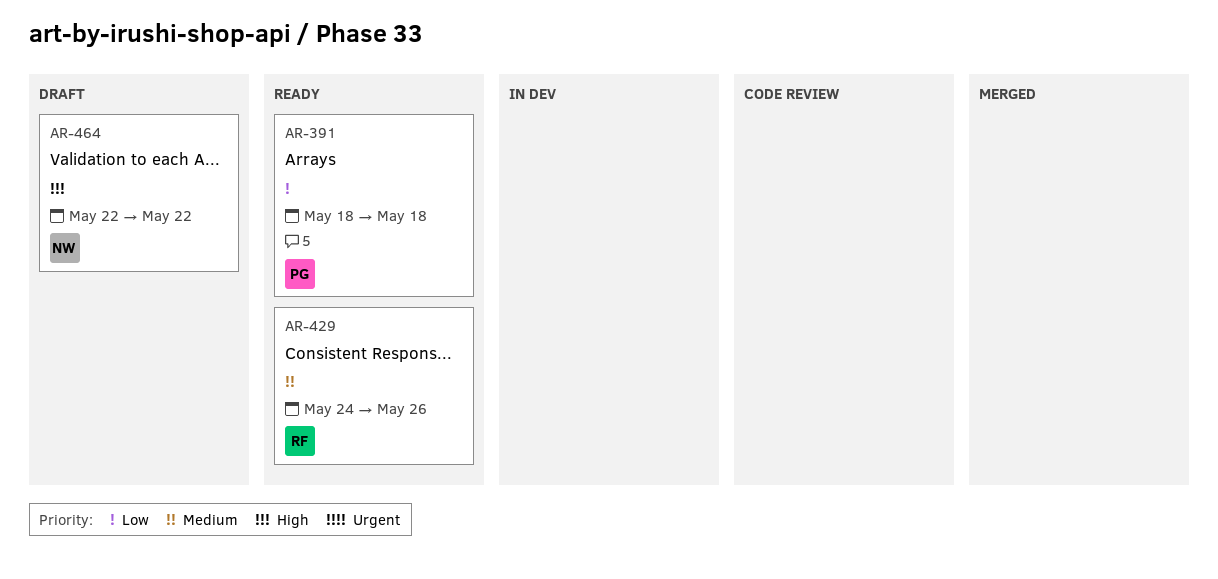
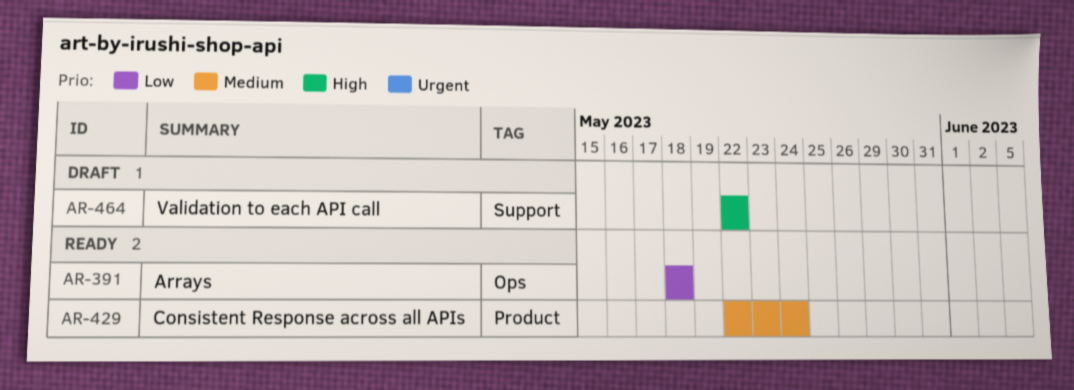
AR-429, start: May 24 -> May 22
AR-429, due: May 26 -> May 24

